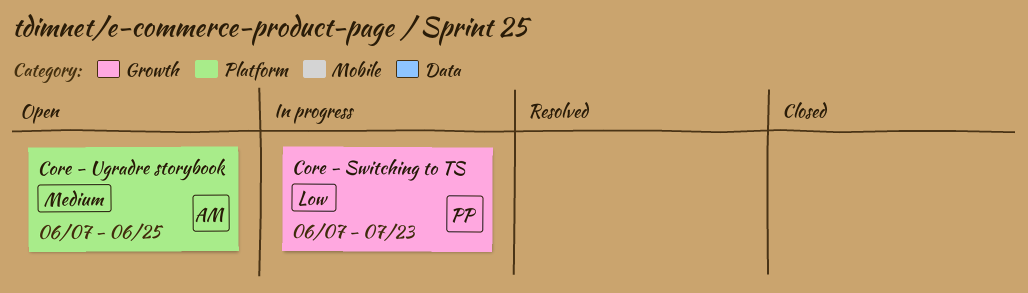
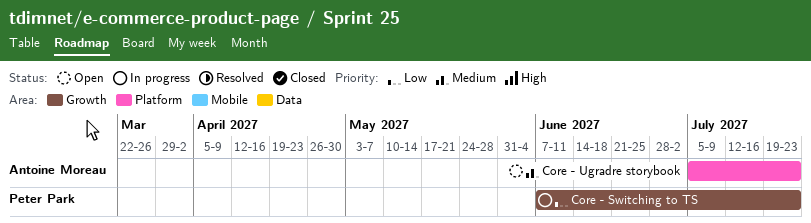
Core - Ugradre storybook, start: Jun 7 -> Jul 5
Core - Ugradre storybook, due: Jun 25 -> Jul 23

